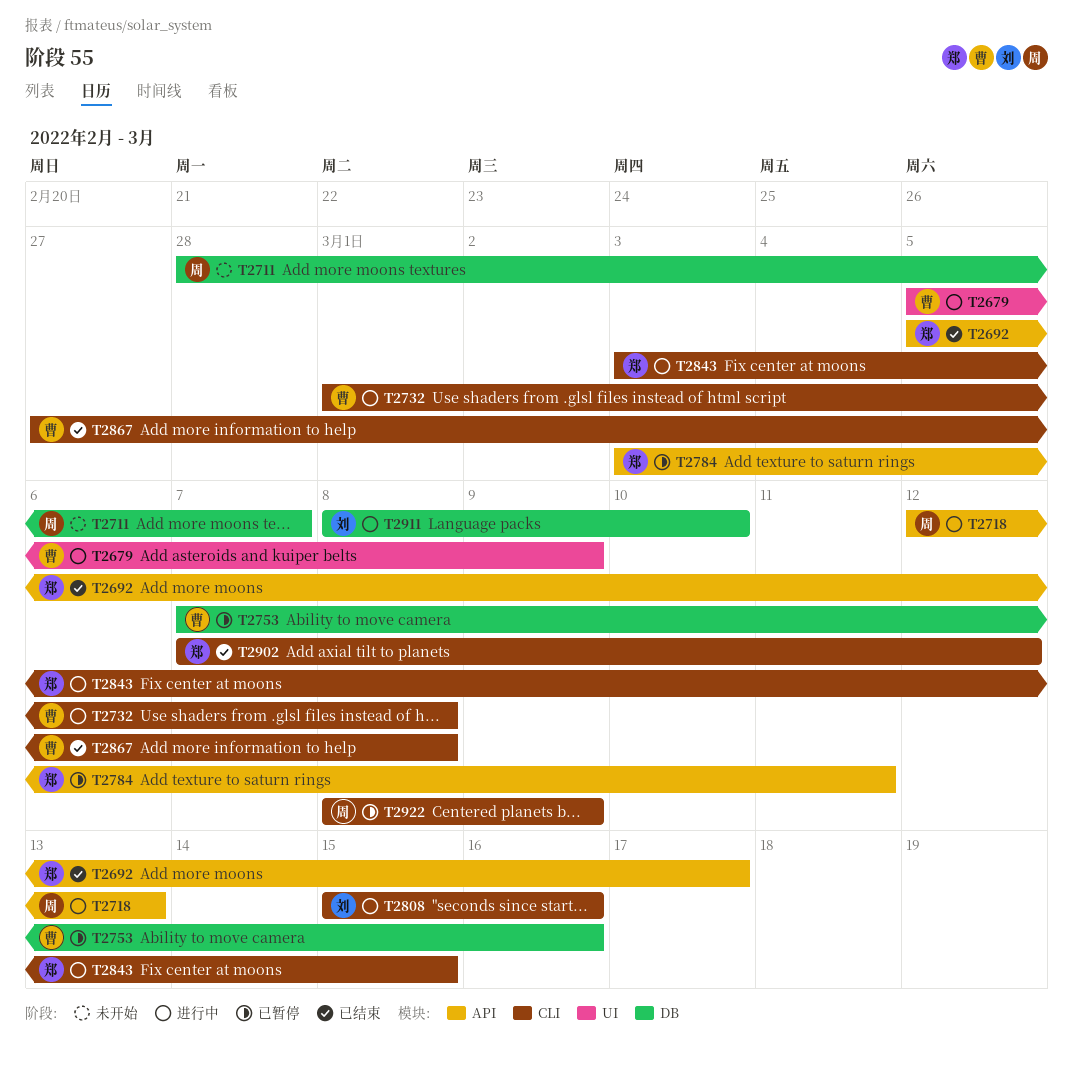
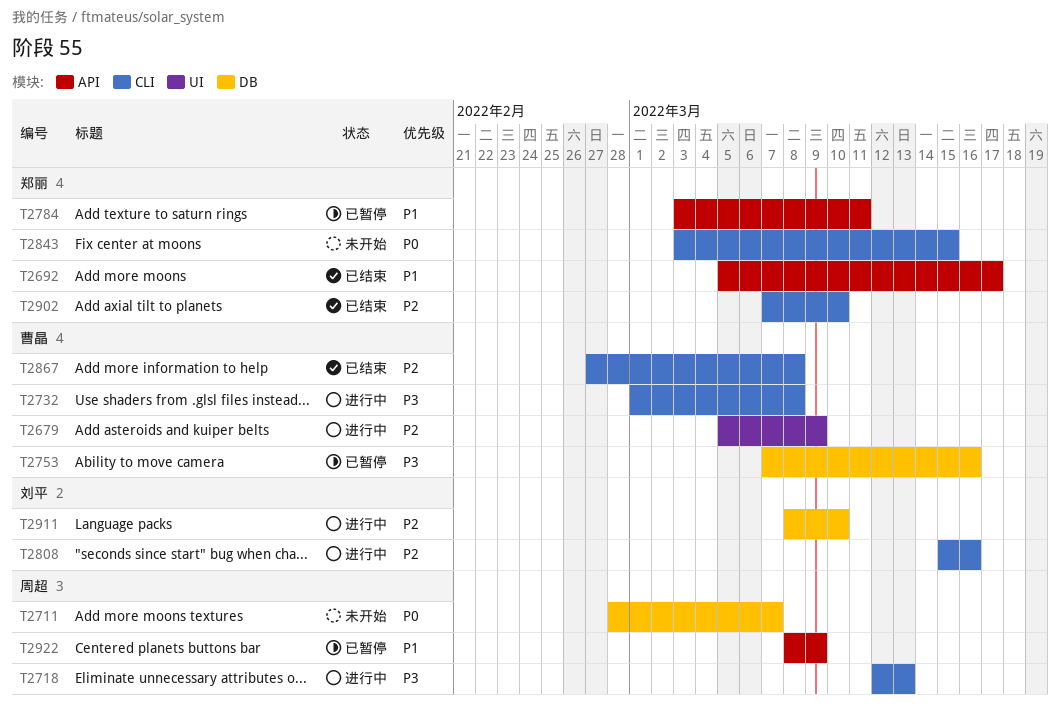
T2718, label: API -> CLI
T2843, status: 进行中 -> 未开始
T2902, due: Mar 12 -> Mar 10
T2922, label: CLI -> API

